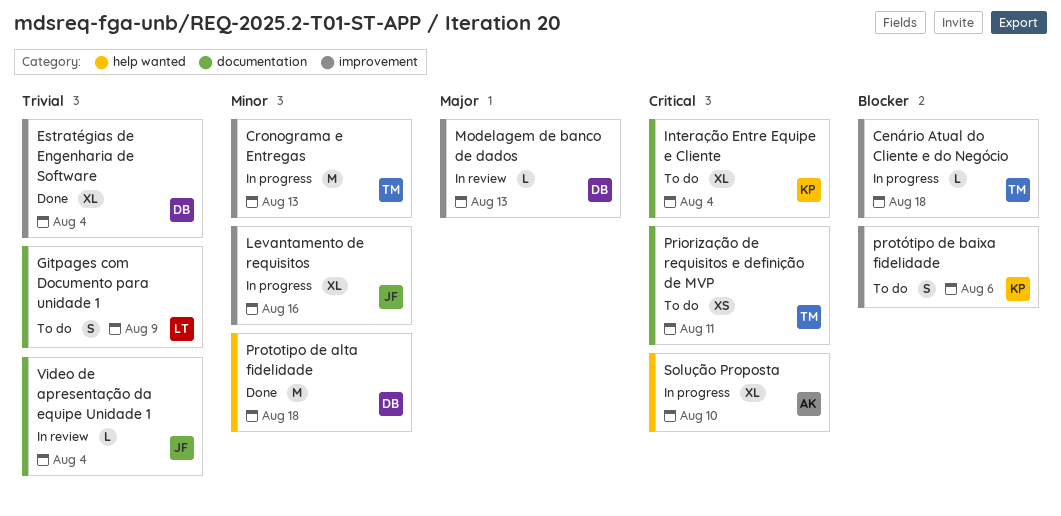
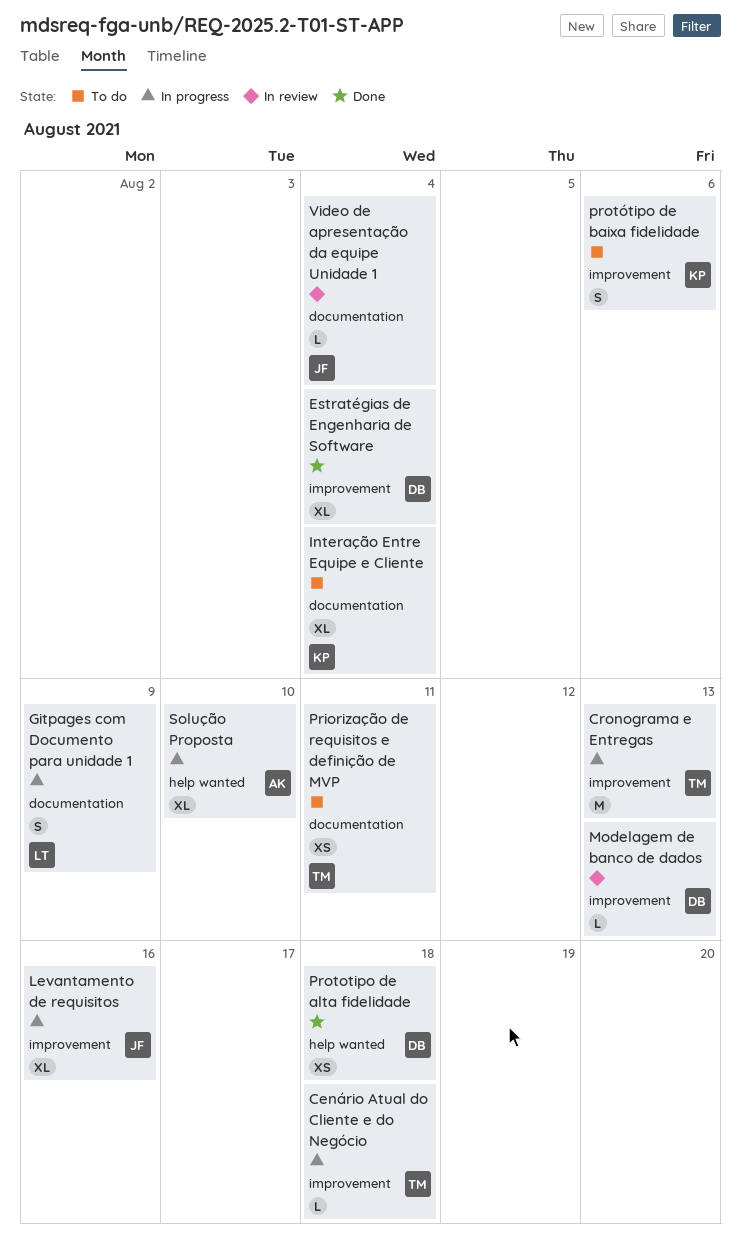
Gitpages com Documento para unidade 1, status: To do -> In progress
Prototipo de alta fidelidade, estimate: M -> XS

